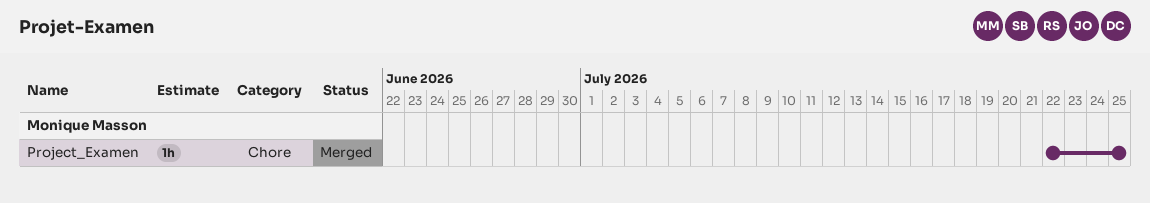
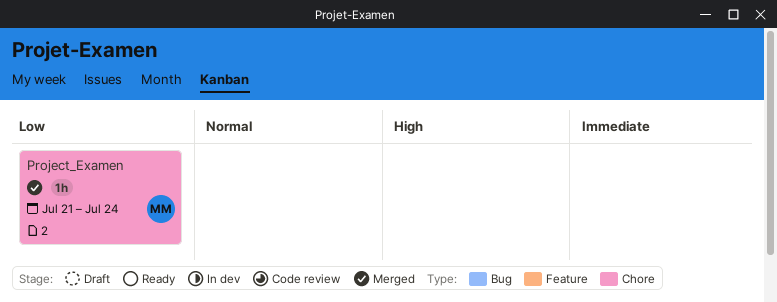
Project_Examen, start: Jul 22 -> Jul 21
Project_Examen, due: Jul 25 -> Jul 24

